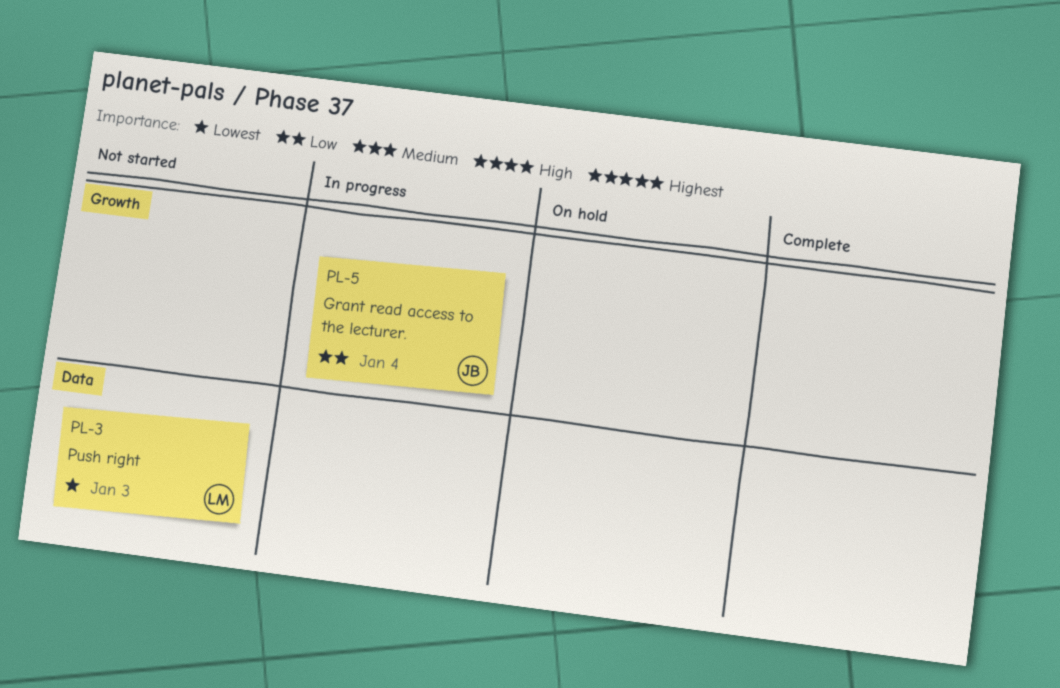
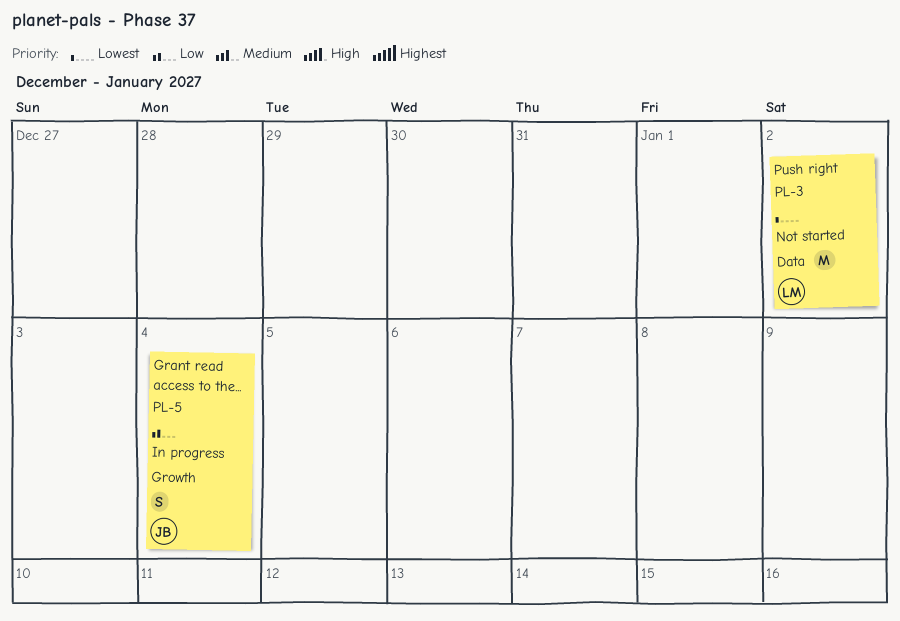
PL-3, due: Jan 3 -> Jan 2

